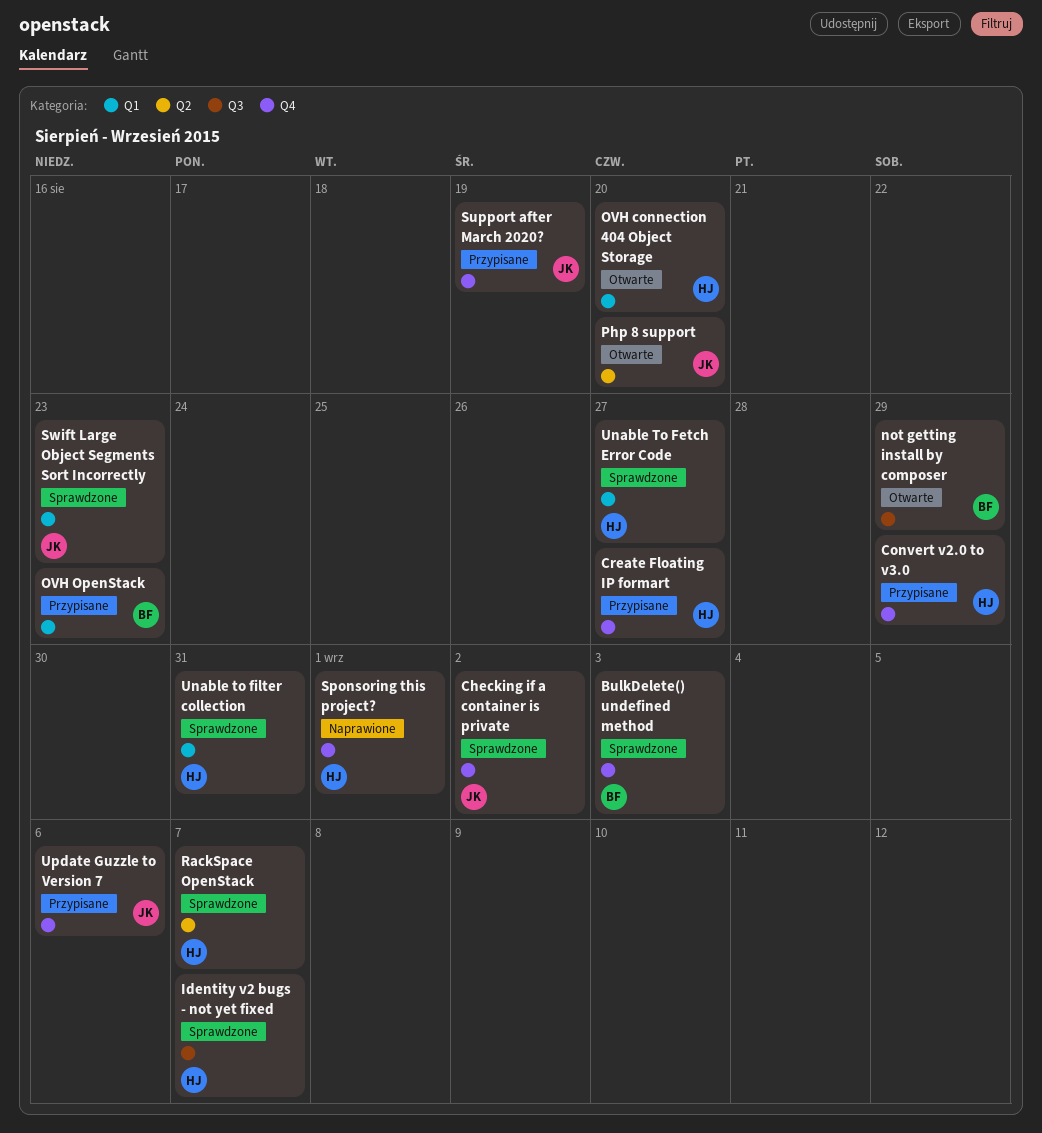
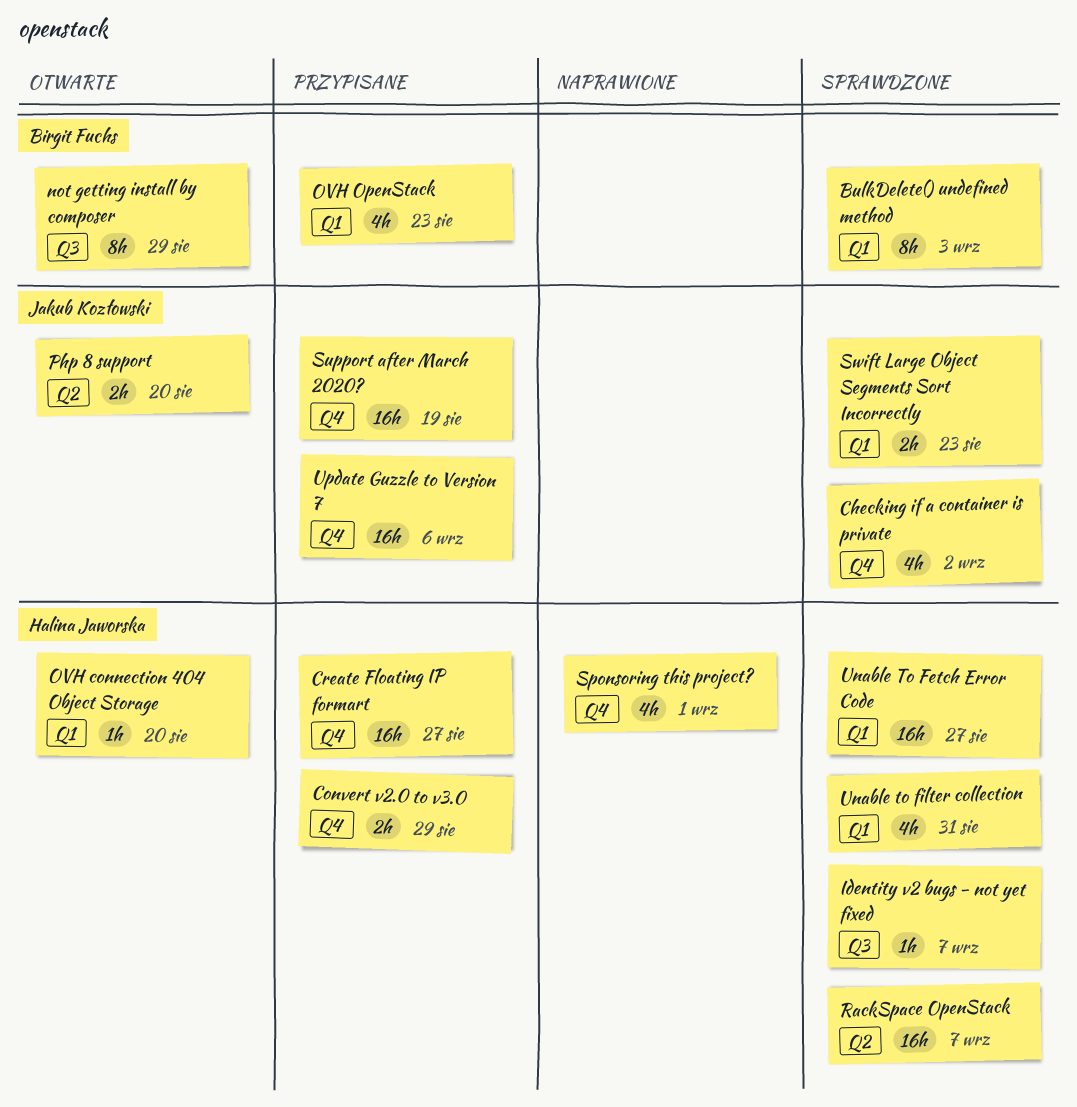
BulkDelete() undefined method, label: Q4 -> Q1

